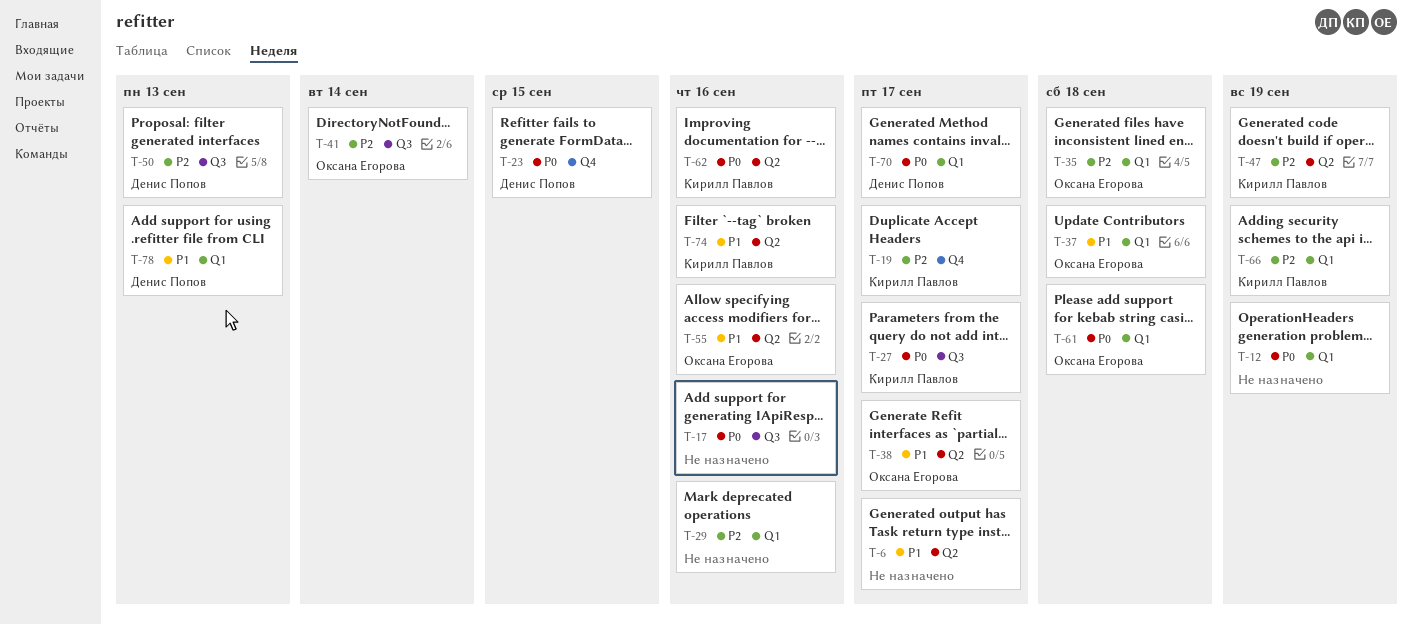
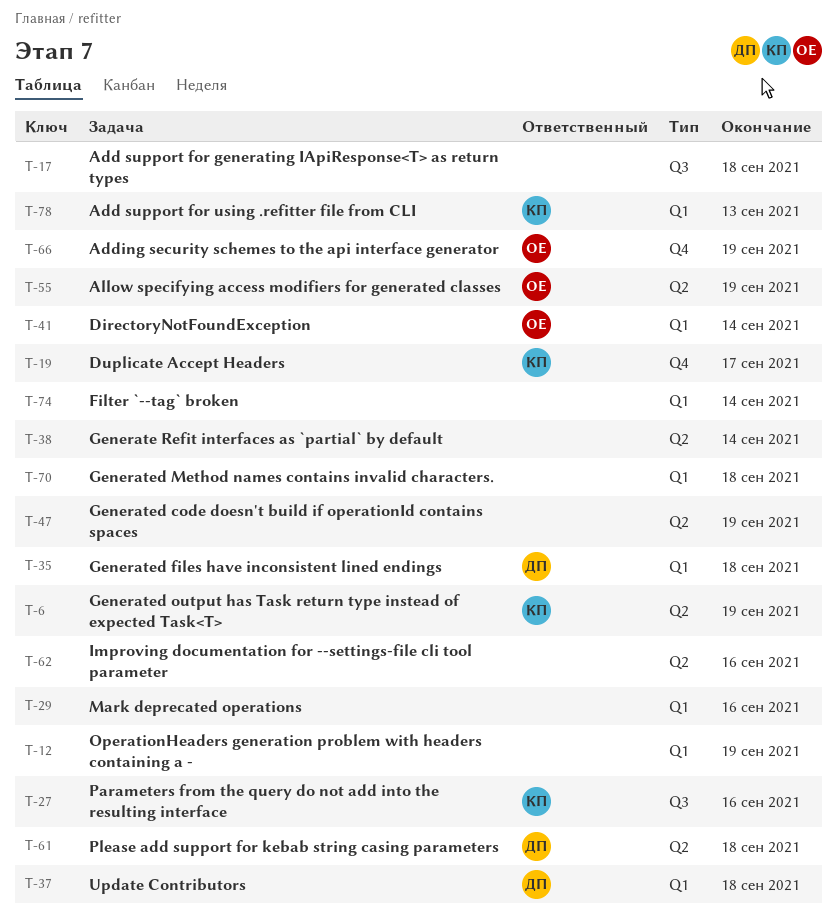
T-6, owner: none -> Кирилл Павлов
T-6, due: Sep 17 -> Sep 19
T-17, due: Sep 16 -> Sep 18
T-23: present -> none
T-27, due: Sep 17 -> Sep 16
T-35, owner: Оксана Егорова -> Денис Попов
T-37, owner: Оксана Егорова -> Денис Попов
T-38, owner: Оксана Егорова -> none
T-38, due: Sep 17 -> Sep 14
T-41, label: Q3 -> Q1
T-47, owner: Кирилл Павлов -> none
T-50: present -> none
T-55, due: Sep 16 -> Sep 19
T-61, owner: Оксана Егорова -> Денис Попов
T-61, label: Q1 -> Q2
T-62, owner: Кирилл Павлов -> none
T-66, owner: Кирилл Павлов -> Оксана Егорова
T-66, label: Q1 -> Q4
T-70, owner: Денис Попов -> none
T-70, due: Sep 17 -> Sep 18
T-74, owner: Кирилл Павлов -> none
T-74, label: Q2 -> Q1
T-74, due: Sep 16 -> Sep 14
T-78, owner: Денис Попов -> Кирилл Павлов

